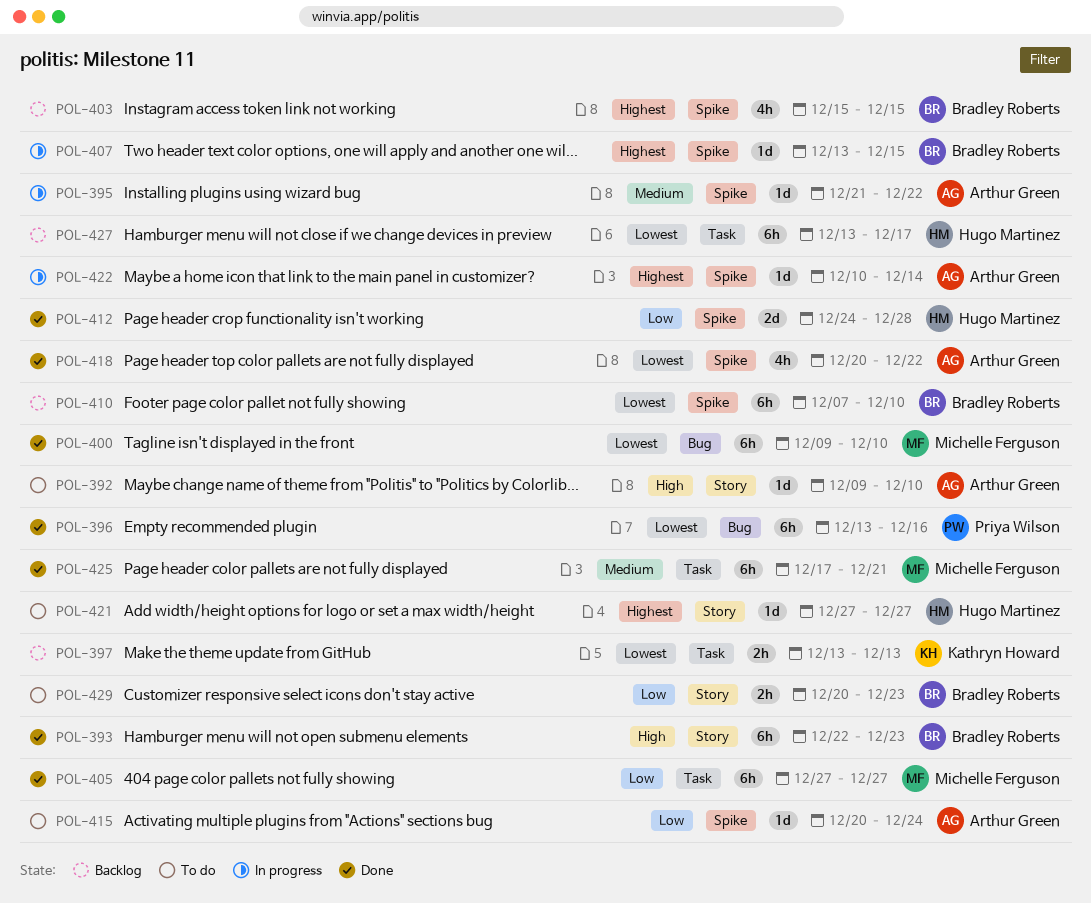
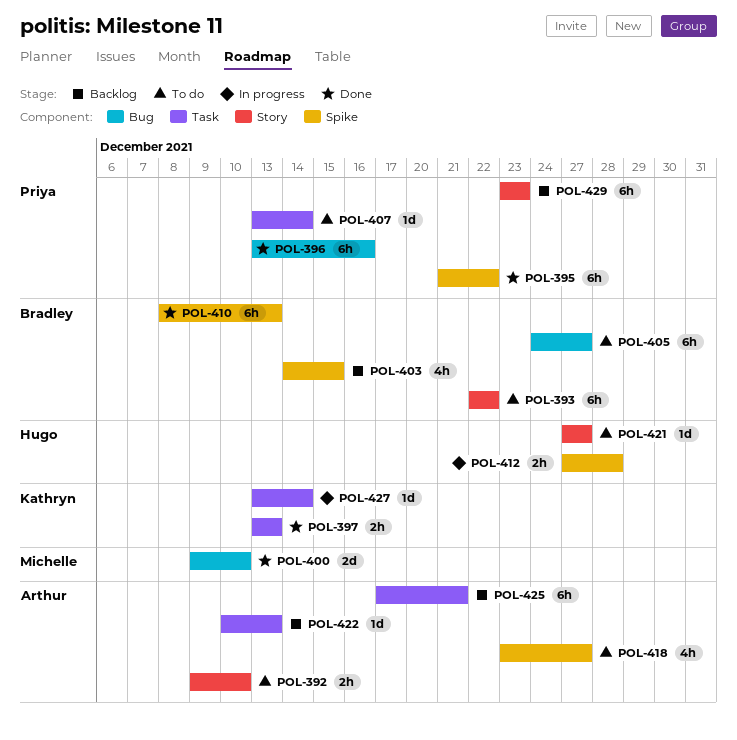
POL-392, estimate: 1d -> 2h
POL-393, status: Done -> To do
POL-393, due: Dec 23 -> Dec 22
POL-395, status: In progress -> Done
POL-395, owner: Arthur Green -> Priya Wilson
POL-395, estimate: 1d -> 6h
POL-397, status: Backlog -> Done
POL-400, estimate: 6h -> 2d
POL-403, start: Dec 15 -> Dec 14
POL-405, status: Done -> To do
POL-405, owner: Michelle Ferguson -> Bradley Roberts
POL-405, label: Task -> Bug
POL-405, start: Dec 27 -> Dec 24
POL-407, status: In progress -> To do
POL-407, owner: Bradley Roberts -> Priya Wilson
POL-407, label: Spike -> Task
POL-407, due: Dec 15 -> Dec 14
POL-410, status: Backlog -> Done
POL-410, start: Dec 7 -> Dec 8
POL-410, due: Dec 10 -> Dec 13
POL-412, status: Done -> In progress
POL-412, estimate: 2d -> 2h
POL-412, start: Dec 24 -> Dec 27
POL-415: present -> none
POL-418, status: Done -> To do
POL-418, start: Dec 20 -> Dec 23
POL-418, due: Dec 22 -> Dec 27
POL-422, status: In progress -> Backlog
POL-422, label: Spike -> Task
POL-422, due: Dec 14 -> Dec 13
POL-425, status: Done -> Backlog
POL-425, owner: Michelle Ferguson -> Arthur Green
POL-427, status: Backlog -> In progress
POL-427, owner: Hugo Martinez -> Kathryn Howard
POL-427, estimate: 6h -> 1d
POL-427, due: Dec 17 -> Dec 14
POL-429, status: To do -> Backlog
POL-429, owner: Bradley Roberts -> Priya Wilson
POL-429, estimate: 2h -> 6h
POL-429, start: Dec 20 -> Dec 23

